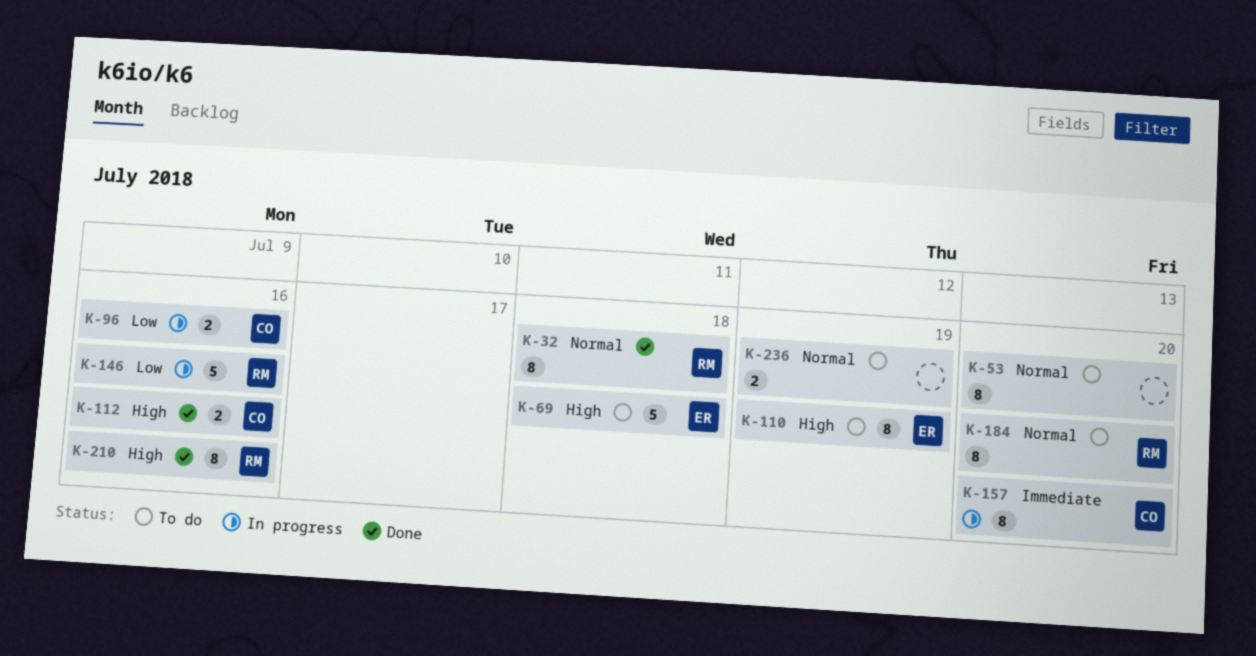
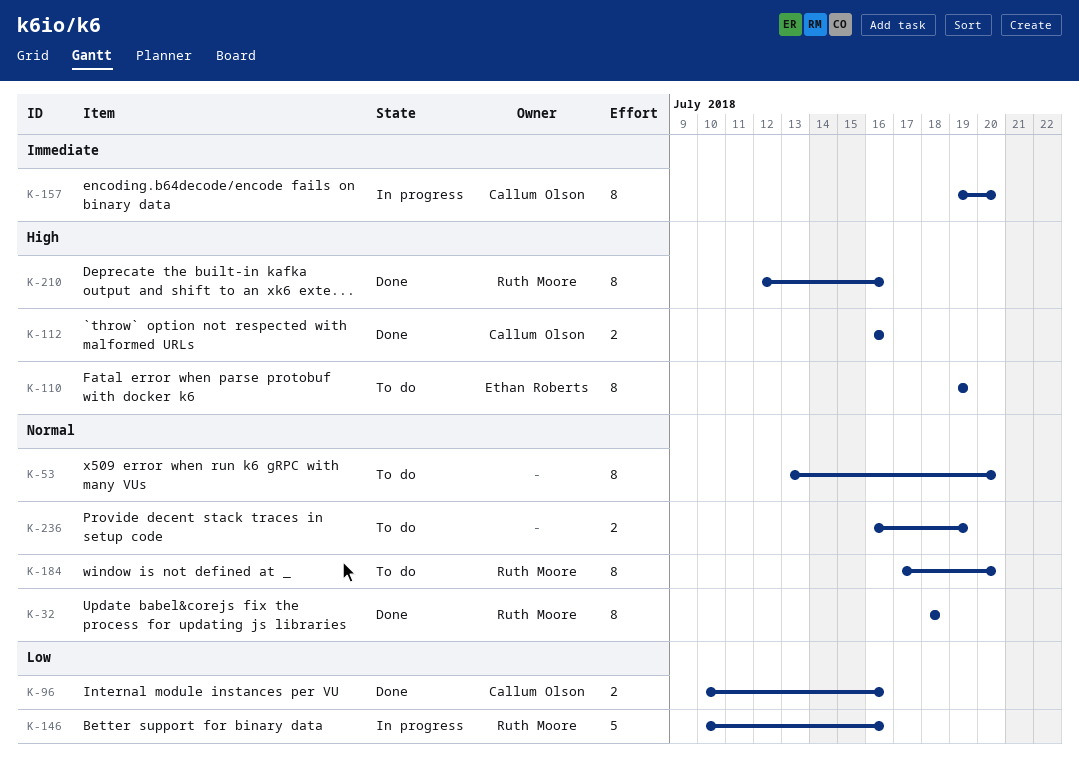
K-69: present -> none
K-96, status: In progress -> Done

